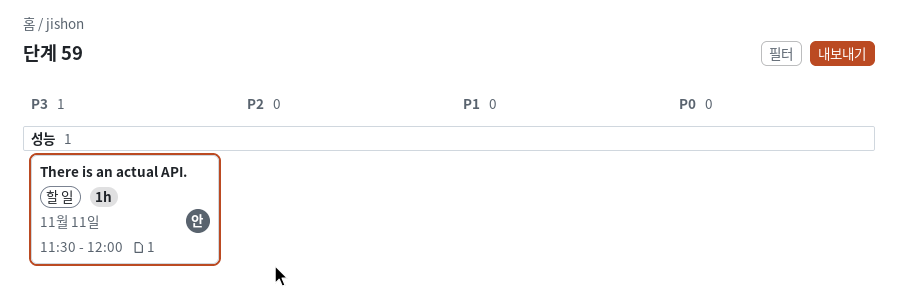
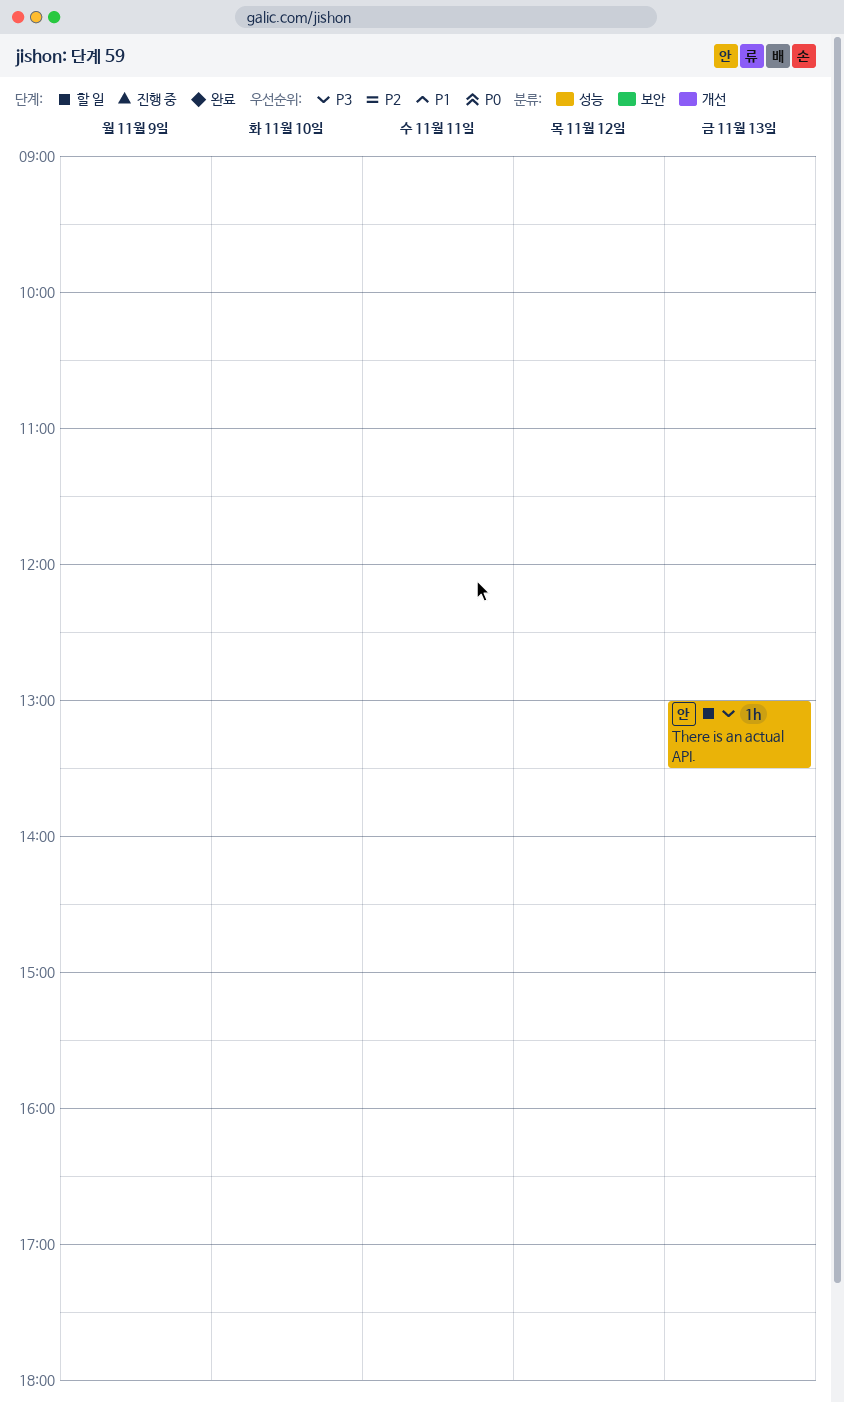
There is an actual API., day: Nov 11 -> Nov 13
There is an actual API., begins: 11:30 -> 13:00
There is an actual API., ends: 12:00 -> 13:30

